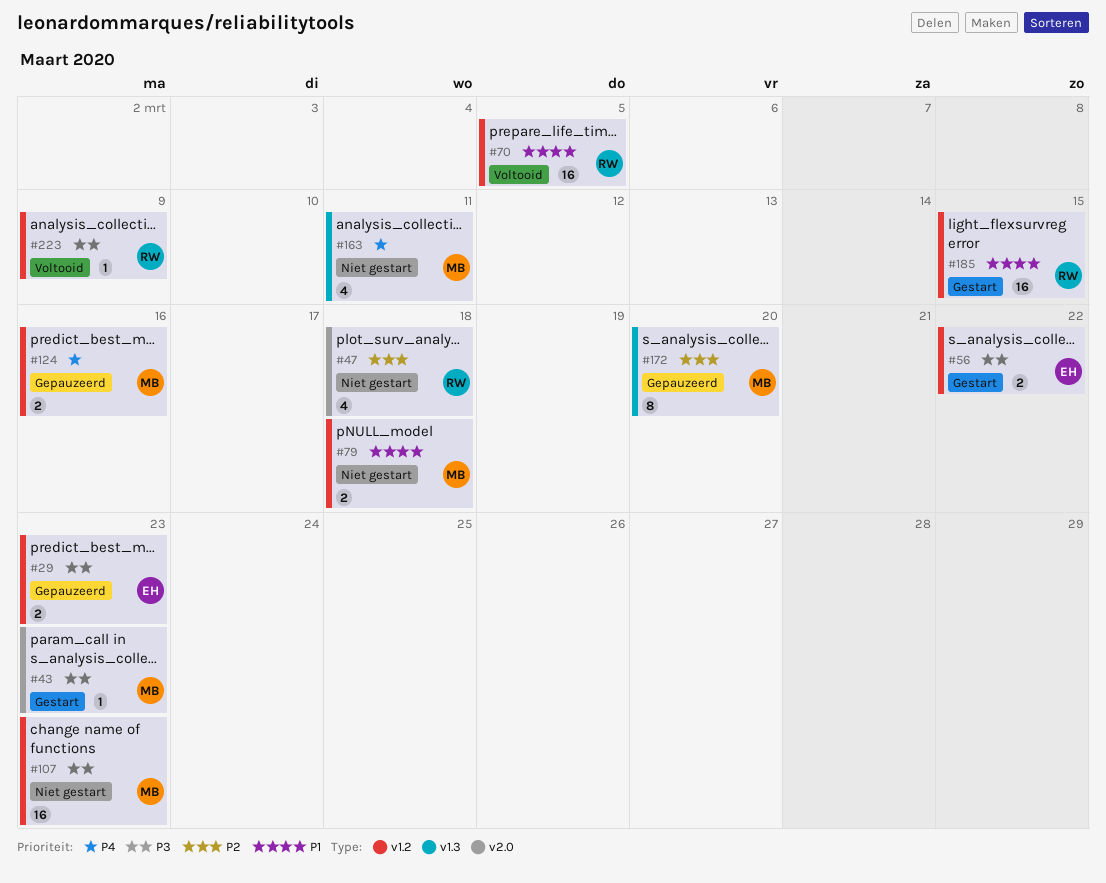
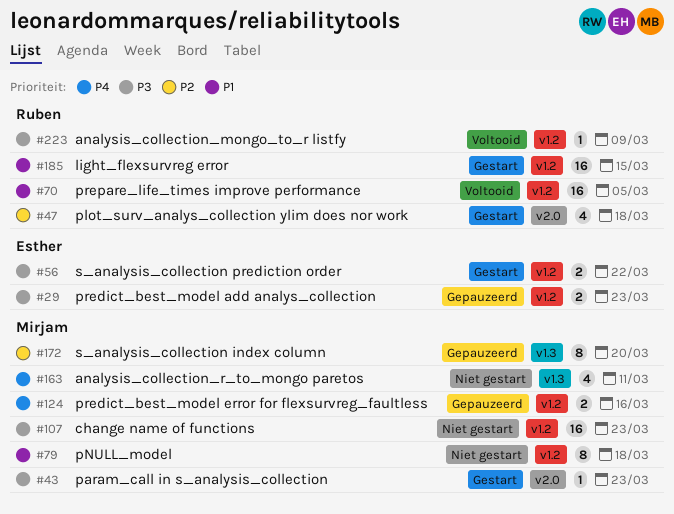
#47, status: Niet gestart -> Gestart
#79, estimate: 2 -> 8

